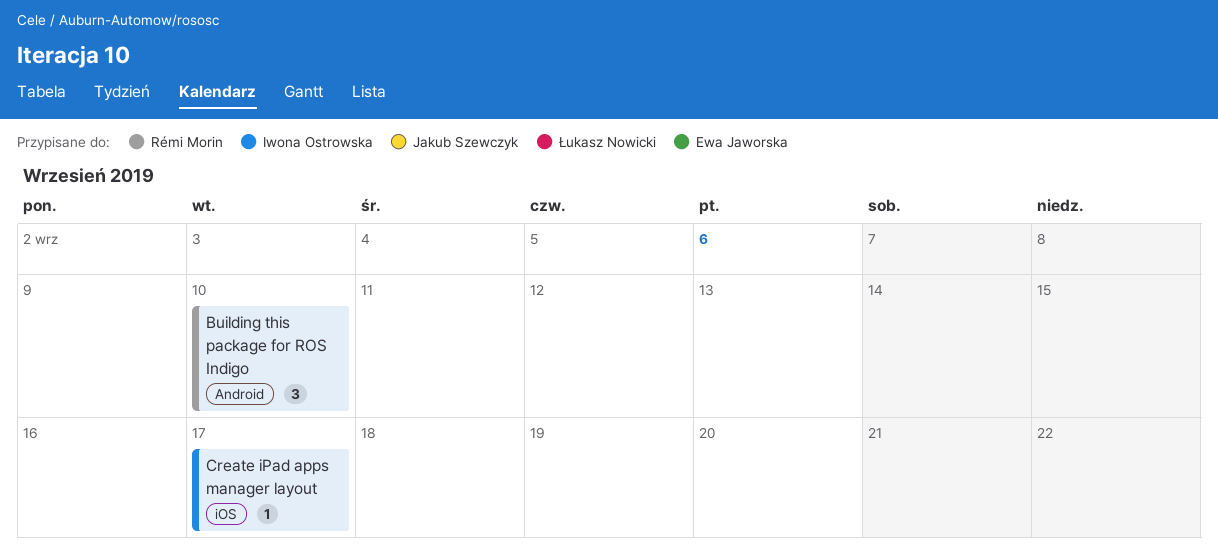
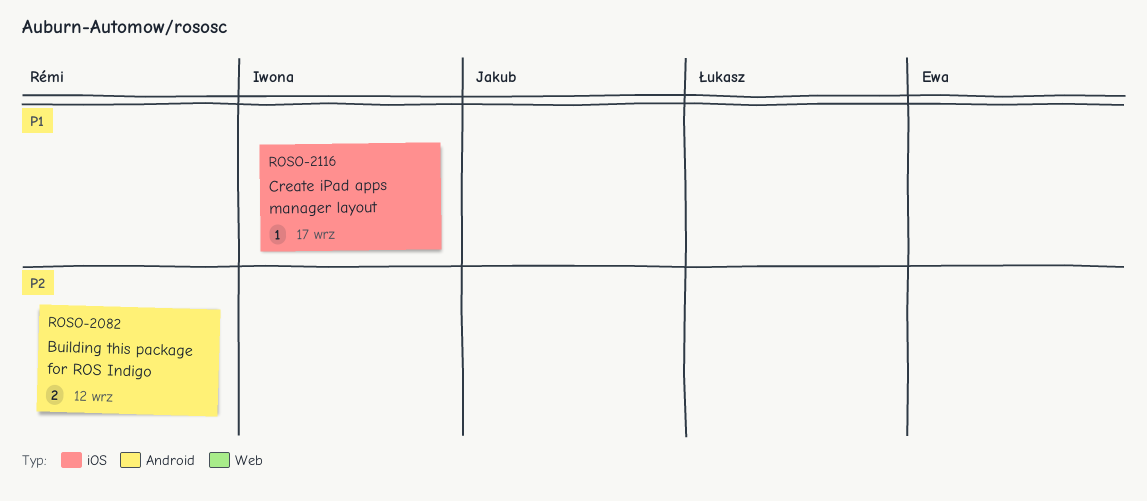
Building this package for ROS Indigo, estimate: 3 -> 2
Building this package for ROS Indigo, due: Sep 10 -> Sep 12

